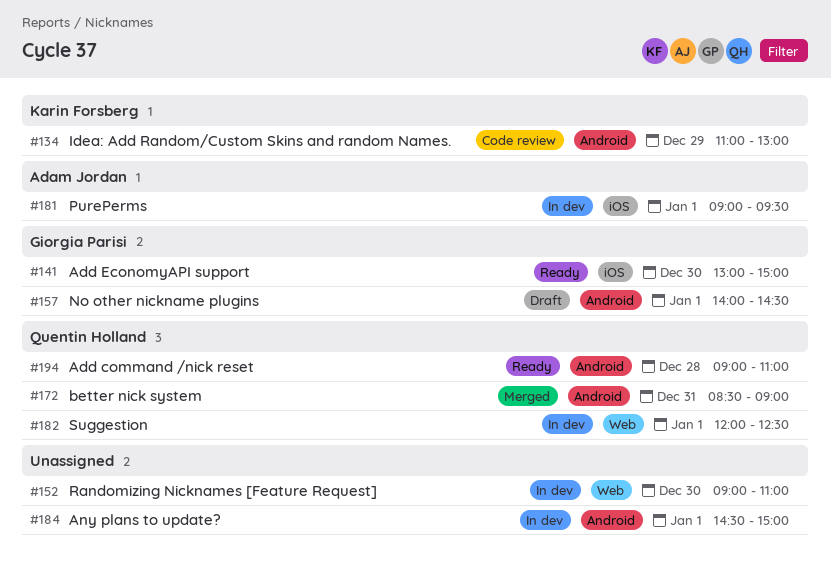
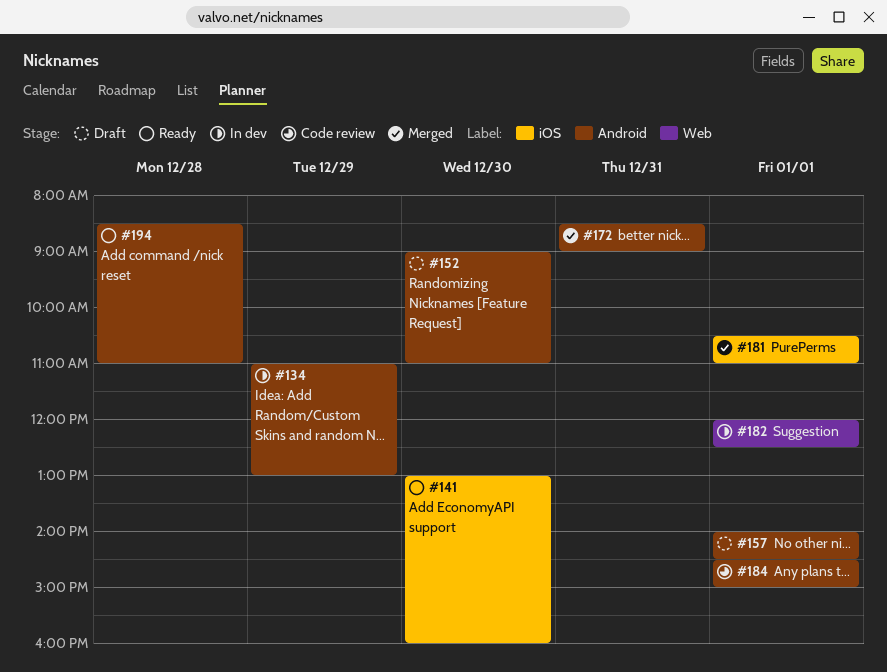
#134, status: Code review -> In dev
#141, ends: 15:00 -> 16:00
#152, status: In dev -> Draft
#152, label: Web -> Android
#181, status: In dev -> Merged
#181, begins: 09:00 -> 10:30
#181, ends: 09:30 -> 11:00
#184, status: In dev -> Code review
#194, begins: 09:00 -> 08:30

